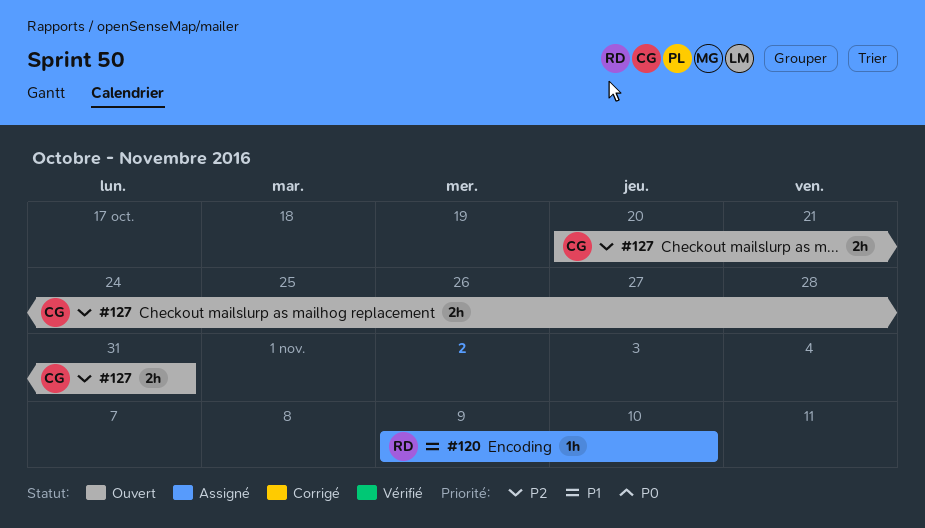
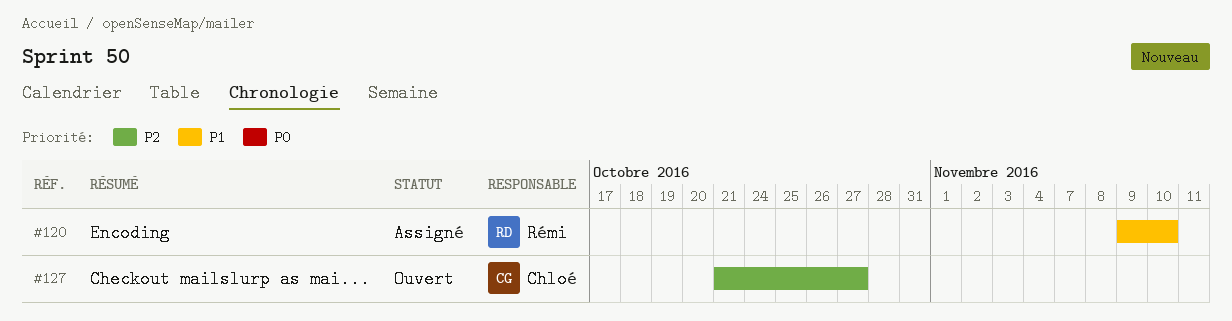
#127, start: Oct 20 -> Oct 21
#127, due: Oct 31 -> Oct 27

